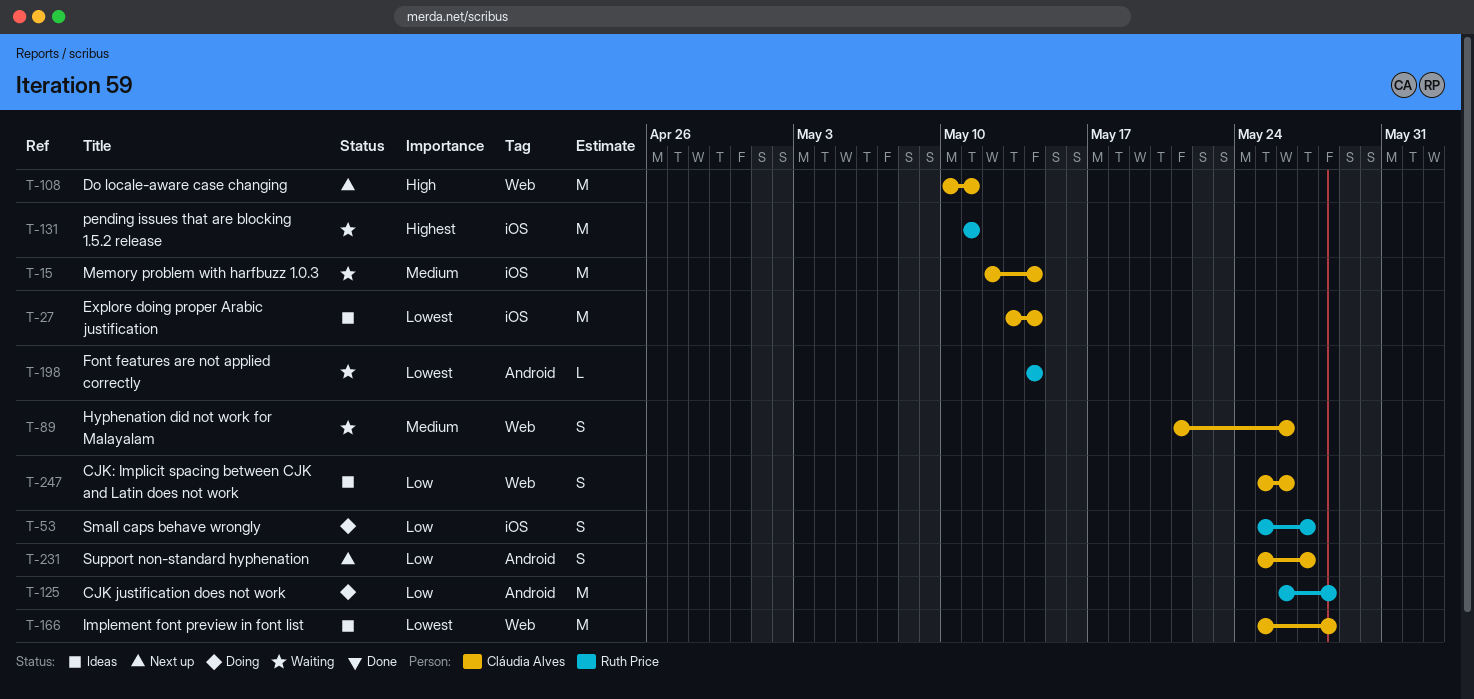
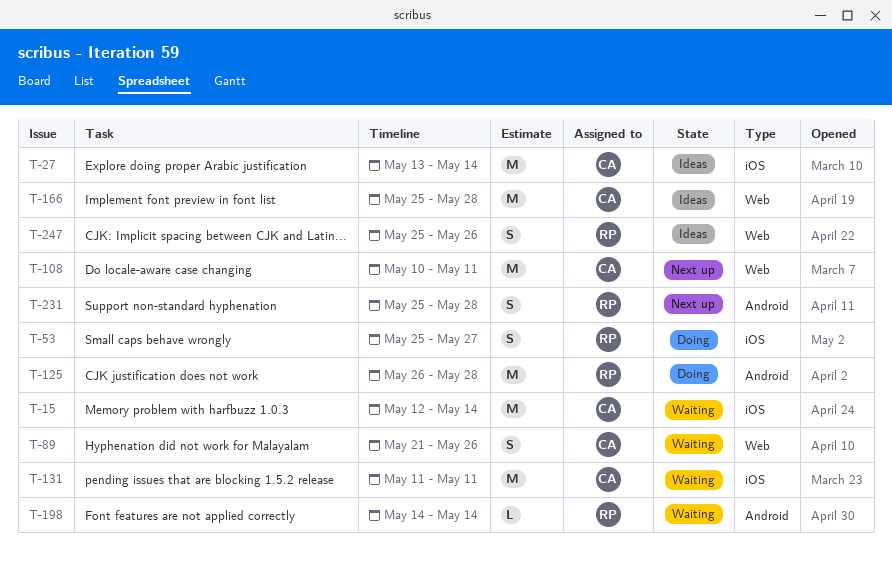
T-131, owner: Ruth Price -> Cláudia Alves
T-231, owner: Cláudia Alves -> Ruth Price
T-231, due: May 27 -> May 28
T-247, owner: Cláudia Alves -> Ruth Price

